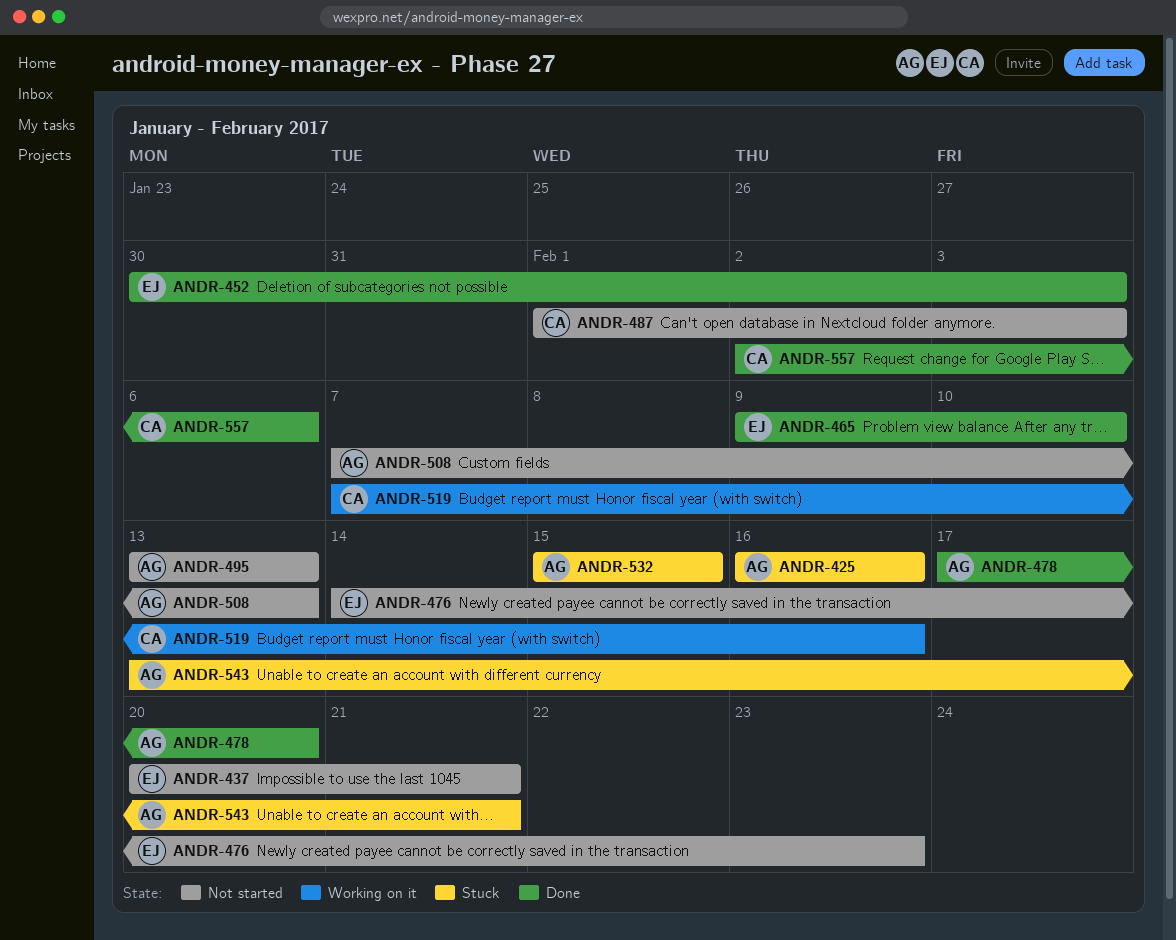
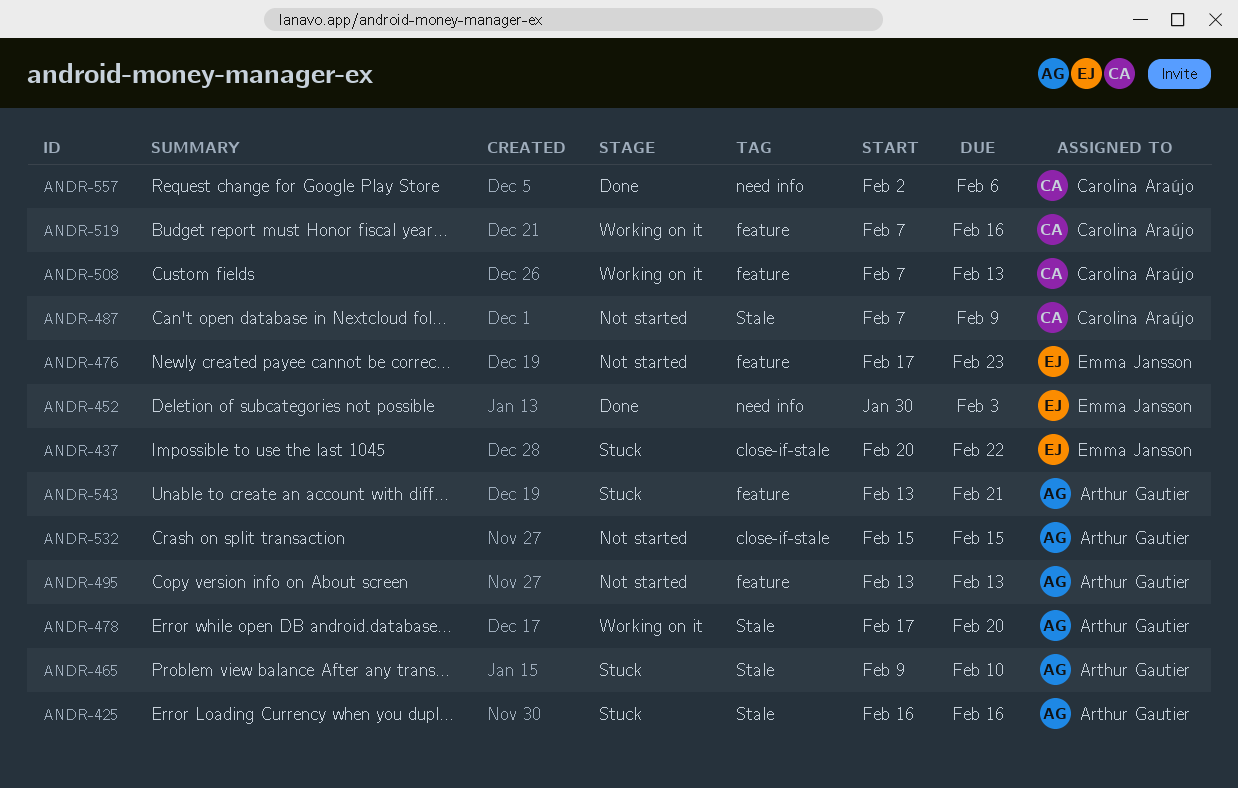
ANDR-437, status: Not started -> Stuck
ANDR-437, due: Feb 21 -> Feb 22
ANDR-465, status: Done -> Stuck
ANDR-465, owner: Emma Jansson -> Arthur Gautier
ANDR-476, start: Feb 14 -> Feb 17
ANDR-478, status: Done -> Working on it
ANDR-487, start: Feb 1 -> Feb 7
ANDR-487, due: Feb 3 -> Feb 9
ANDR-508, status: Not started -> Working on it
ANDR-508, owner: Arthur Gautier -> Carolina Araújo
ANDR-532, status: Stuck -> Not started

